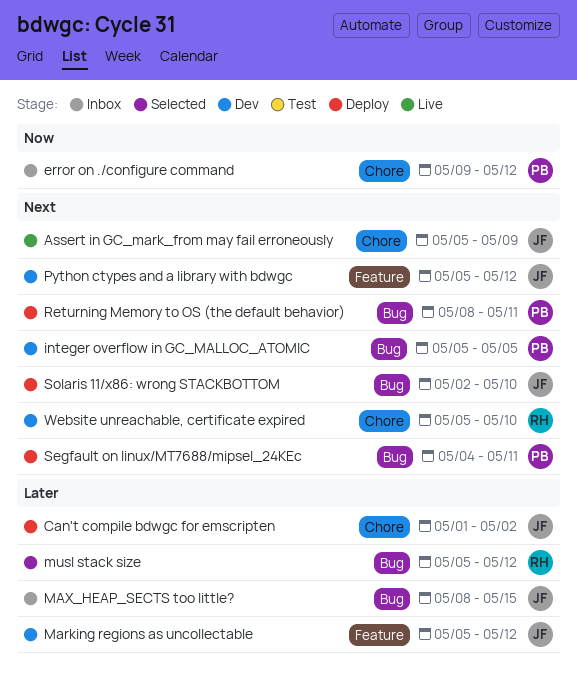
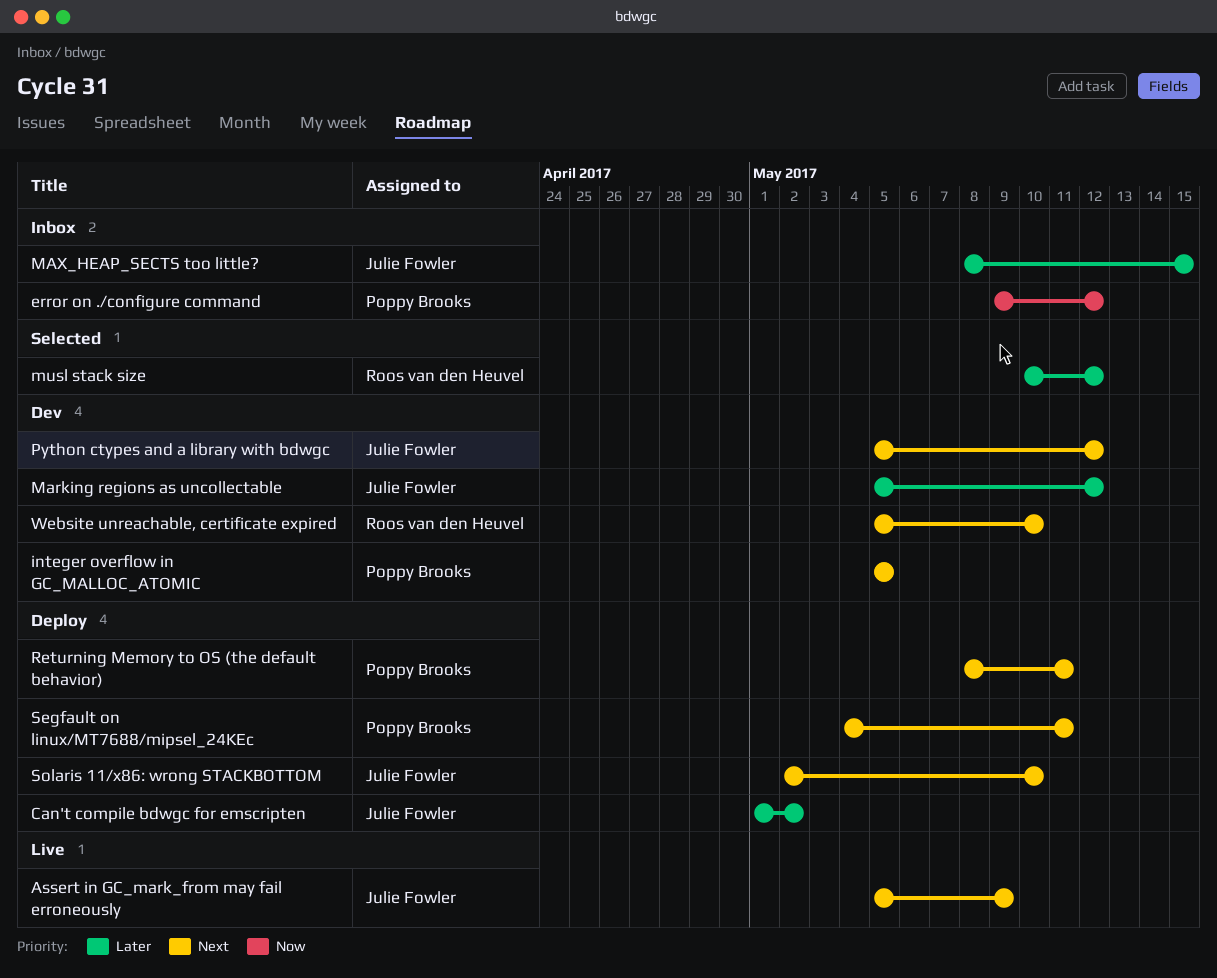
musl stack size, start: May 5 -> May 10

